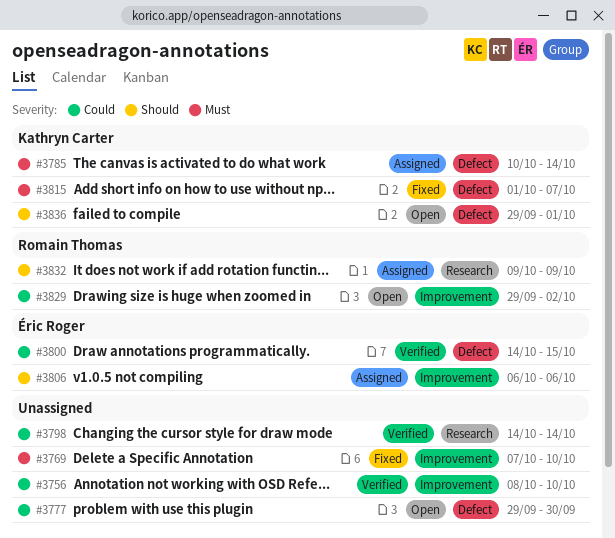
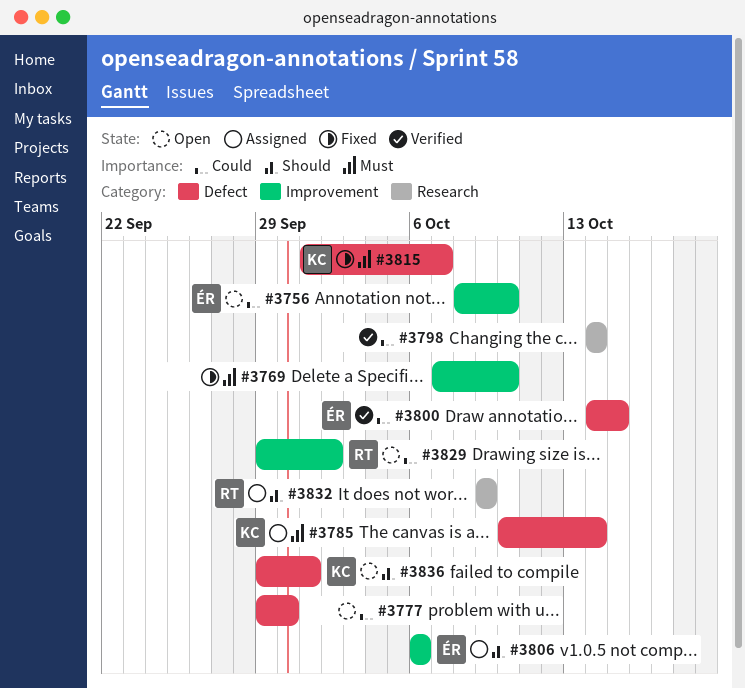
#3756, status: Verified -> Open
#3756, owner: none -> Éric Roger

